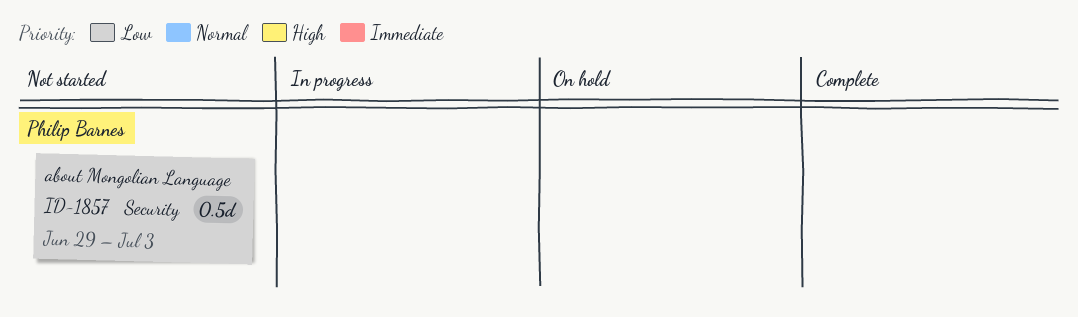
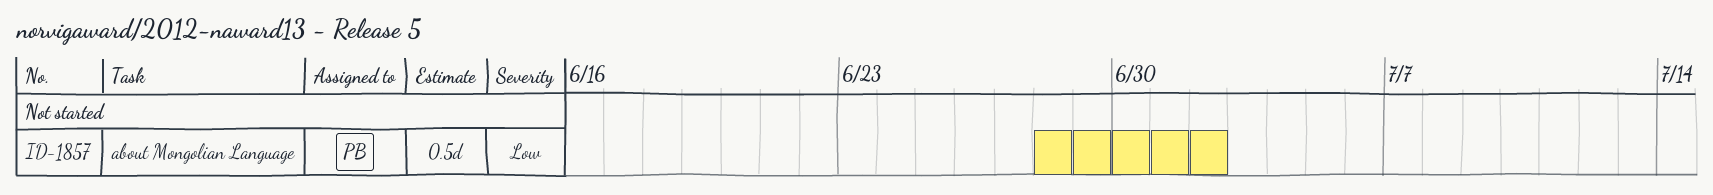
ID-1857, start: Jun 29 -> Jun 28
ID-1857, due: Jul 3 -> Jul 2

